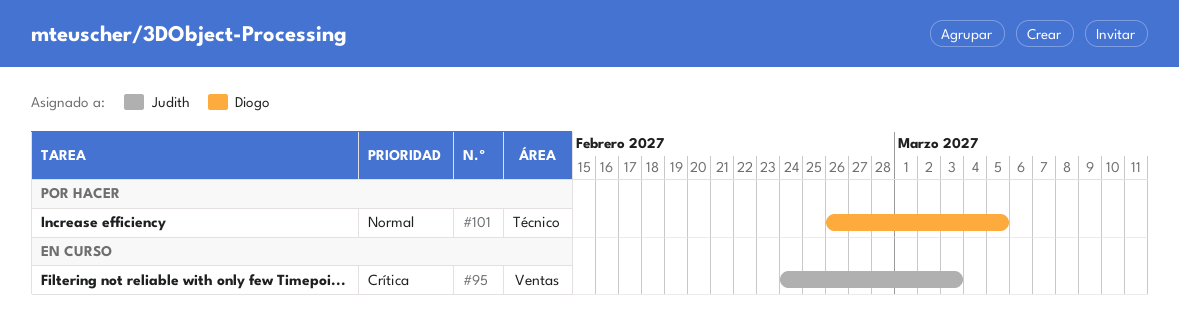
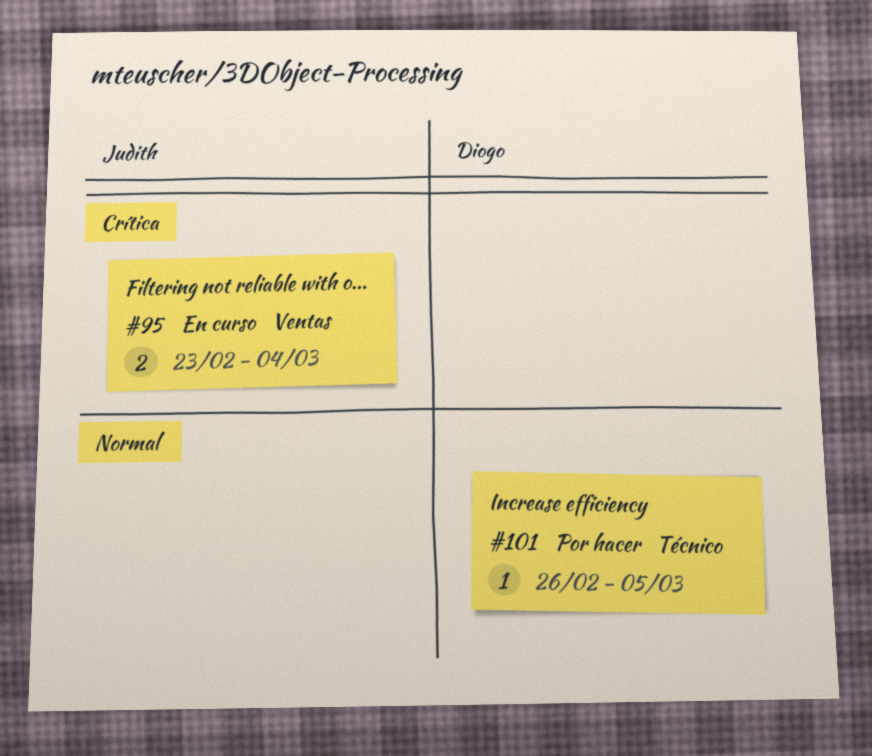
#95, start: Feb 24 -> Feb 23
#95, due: Mar 3 -> Mar 4

